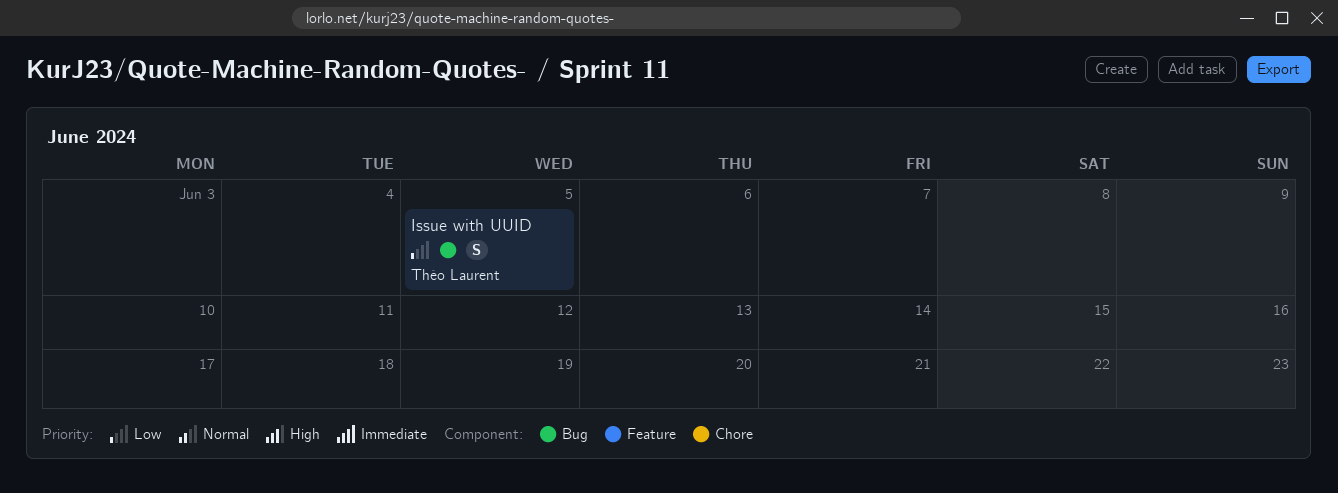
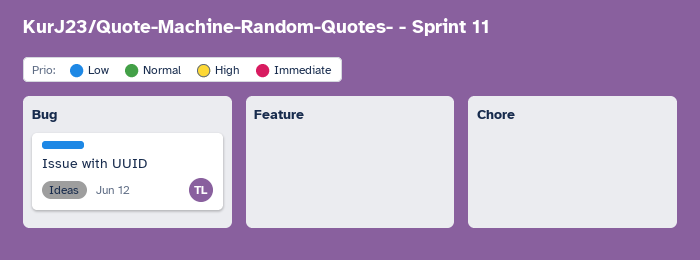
Issue with UUID, due: Jun 5 -> Jun 12

